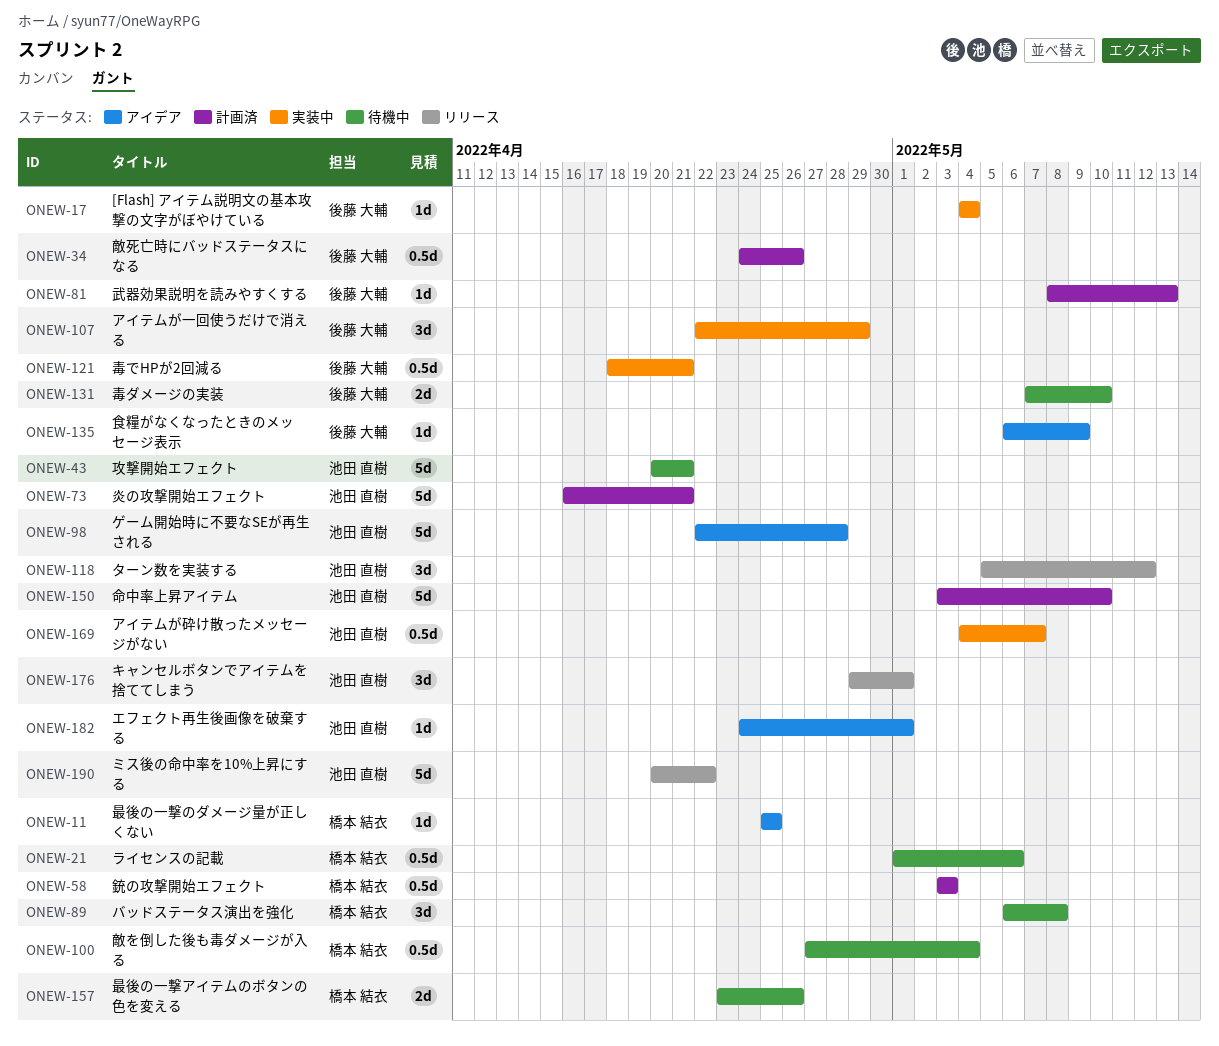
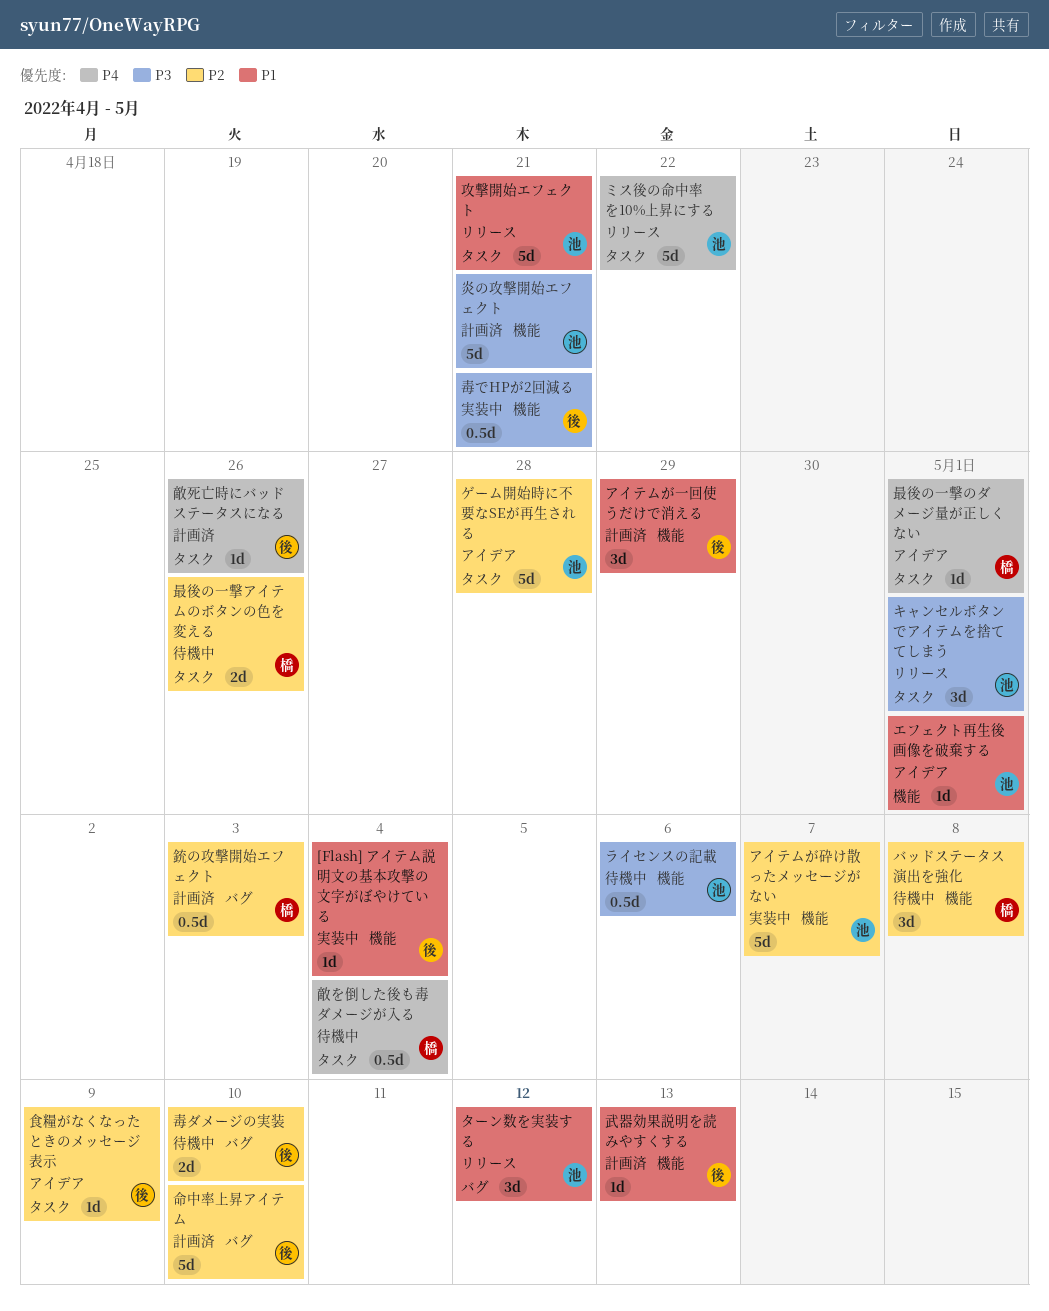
アイテムが一回使うだけで消える, status: 実装中 -> 計画済
アイテムが砕け散ったメッセージがない, estimate: 0.5d -> 5d
ライセンスの記載, owner: 橋本 結衣 -> 池田 直樹
命中率上昇アイテム, owner: 池田 直樹 -> 後藤 大輔
攻撃開始エフェクト, status: 待機中 -> リリース
敵死亡時にバッドステータスになる, estimate: 0.5d -> 1d
最後の一撃のダメージ量が正しくない, due: Apr 25 -> May 1

